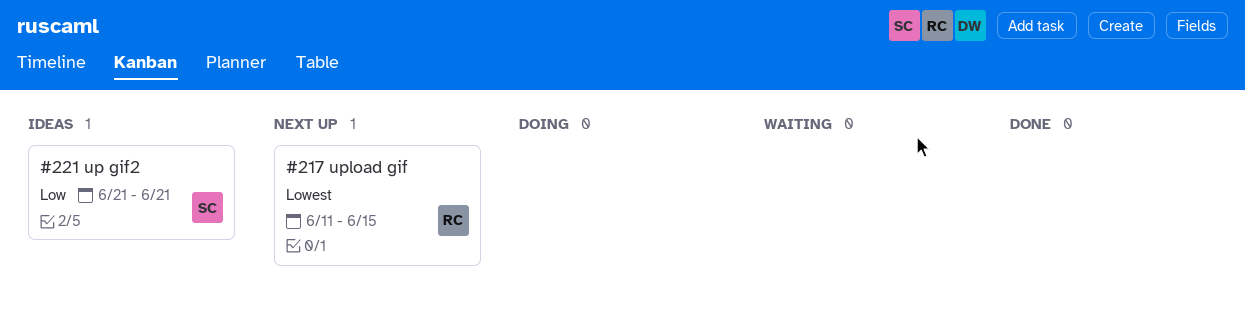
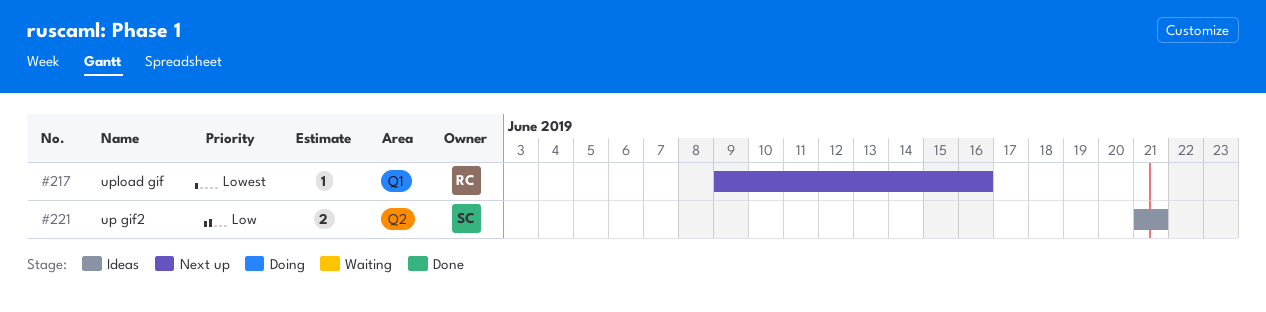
#217, start: Jun 11 -> Jun 9
#217, due: Jun 15 -> Jun 16

